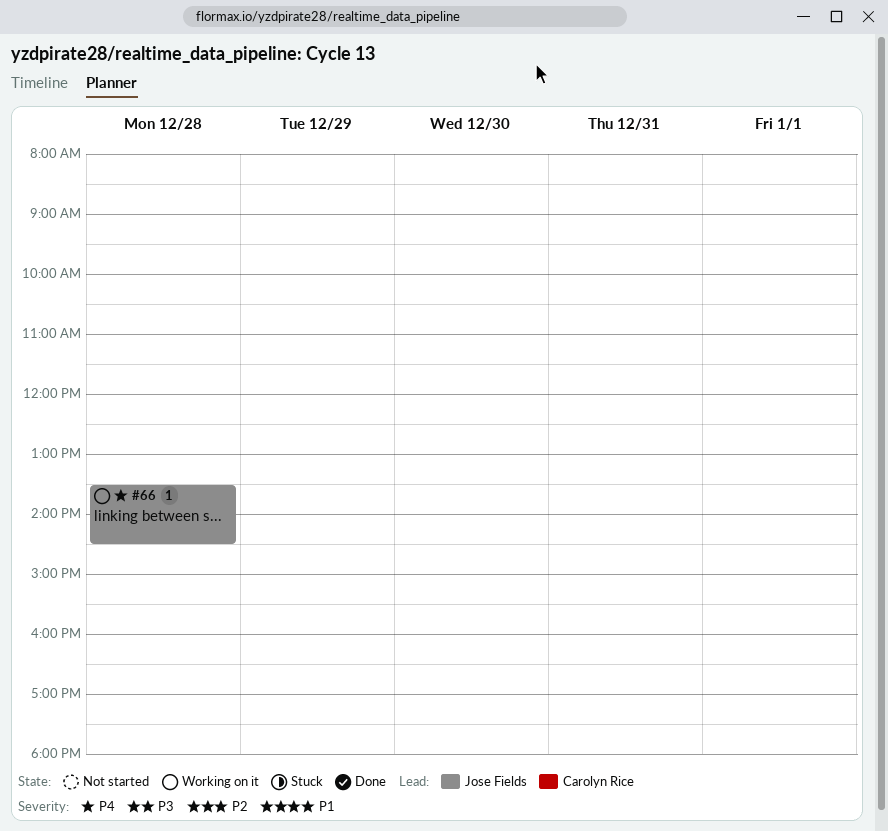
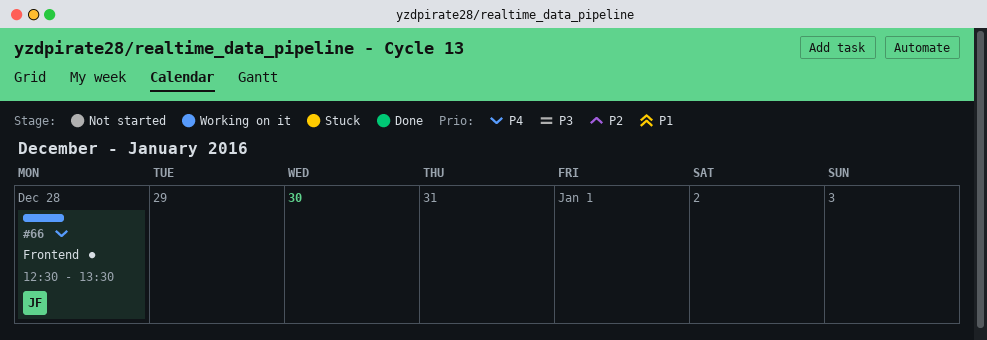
#66, begins: 13:30 -> 12:30
#66, ends: 14:30 -> 13:30

